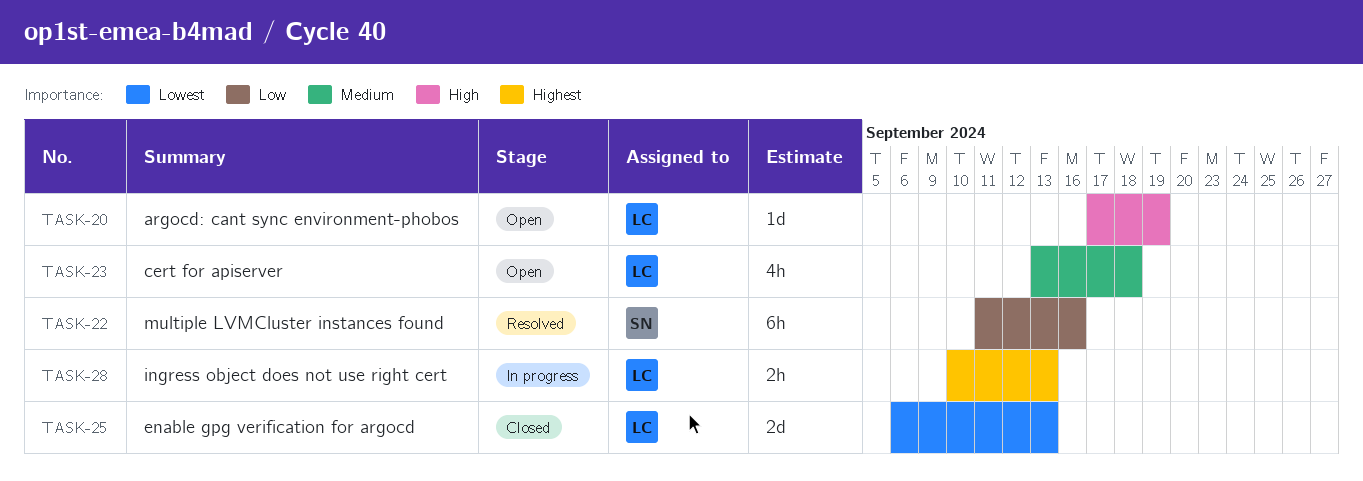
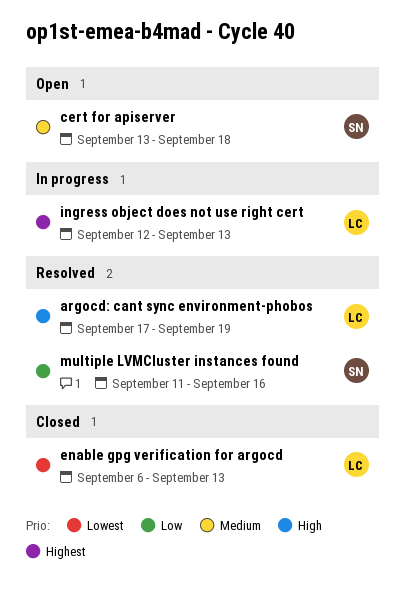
argocd: cant sync environment-phobos, status: Open -> Resolved
cert for apiserver, owner: LC -> SN
ingress object does not use right cert, start: Sep 10 -> Sep 12

